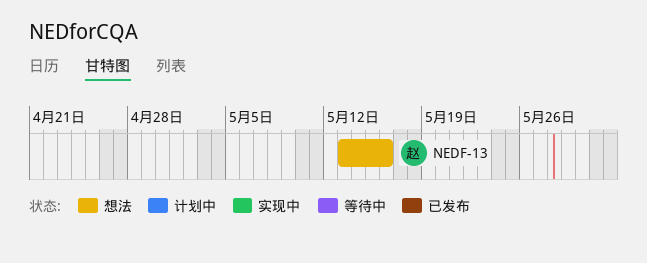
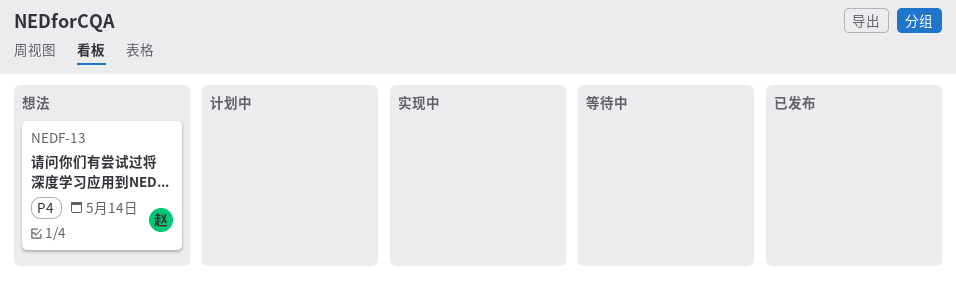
NEDF-13, due: May 16 -> May 14

